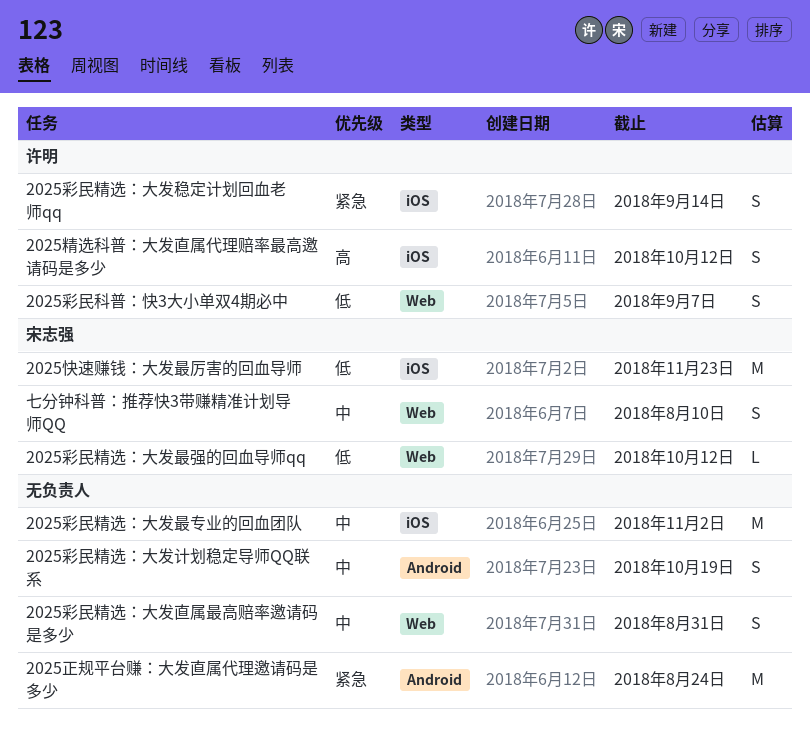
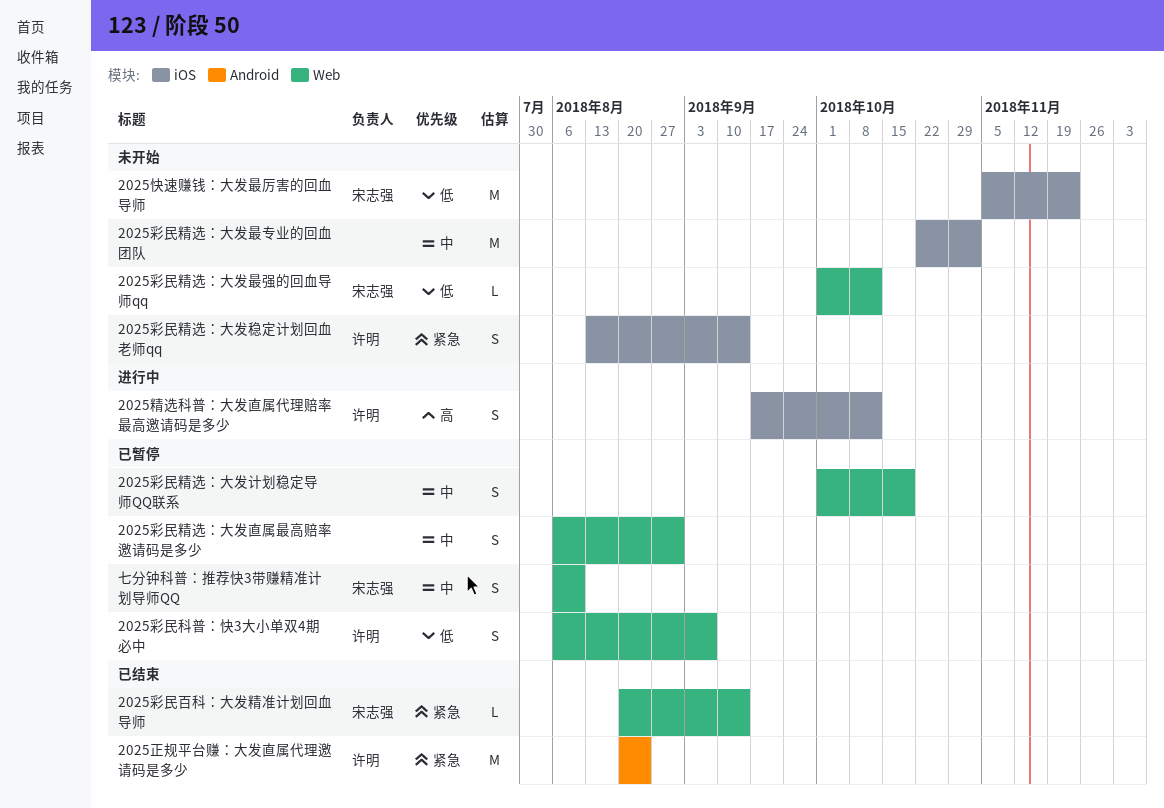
2025彩民百科：大发精准计划回血导师: none -> present
2025彩民精选：大发计划稳定导师QQ联系, label: Android -> Web
2025正规平台赚：大发直属代理邀请码是多少, owner: none -> 许明

